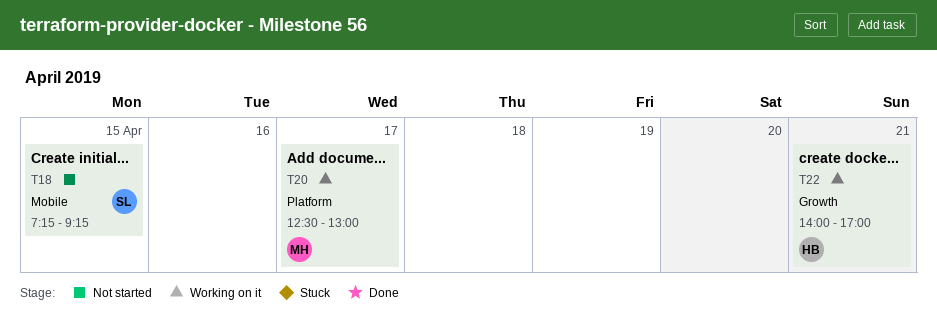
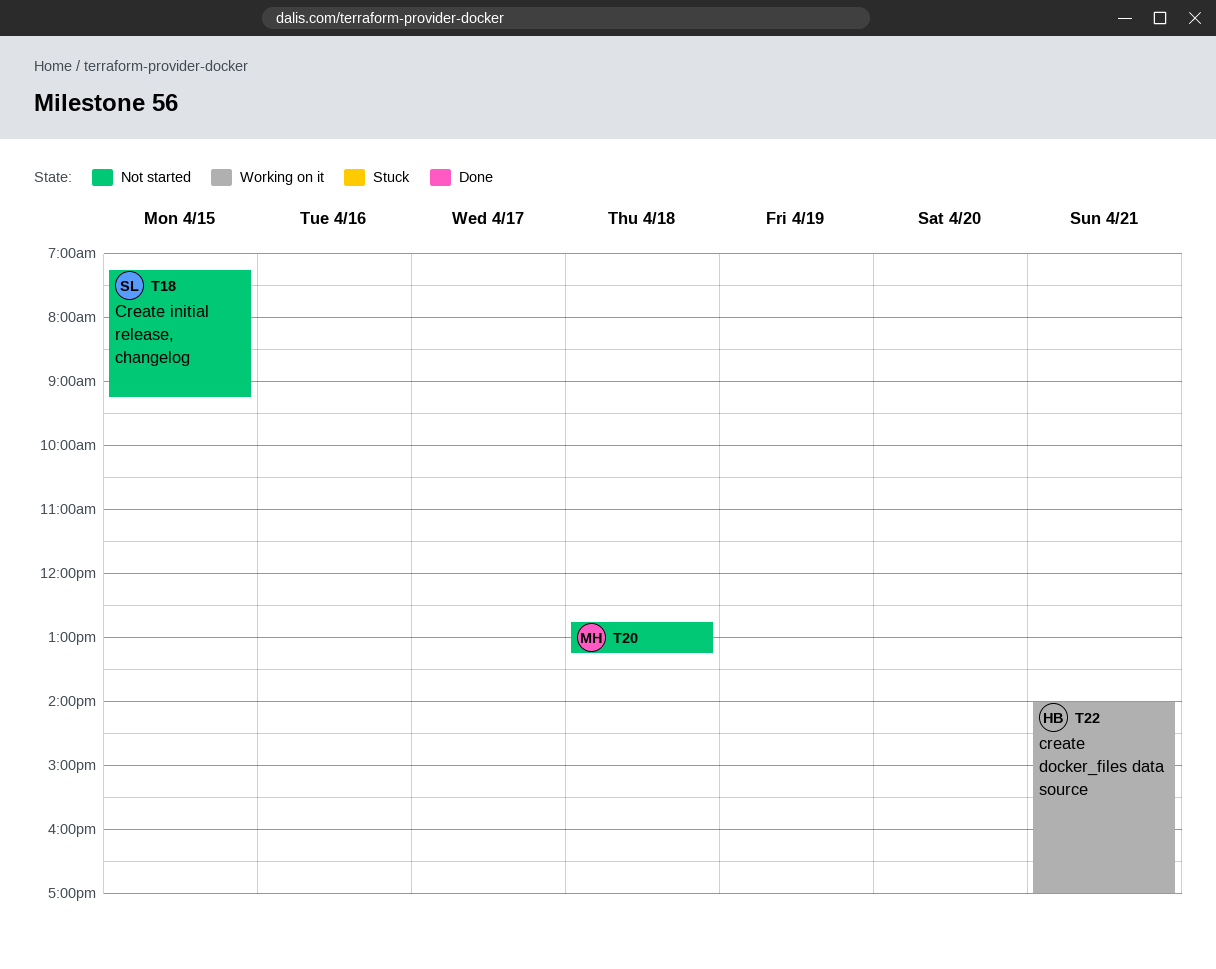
T20, status: Working on it -> Not started
T20, day: Apr 17 -> Apr 18
T20, begins: 12:30 -> 12:45
T20, ends: 13:00 -> 13:15

